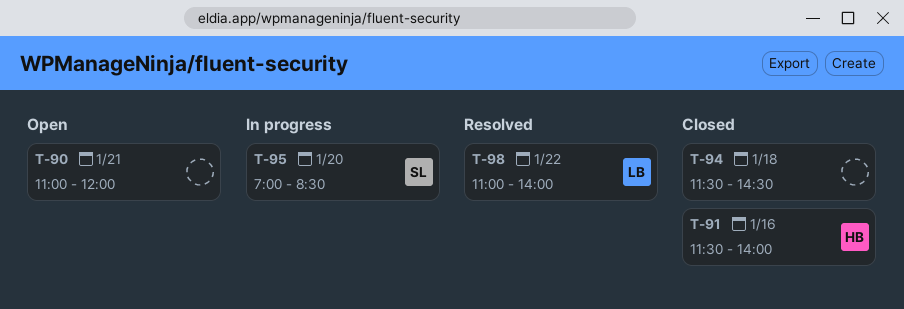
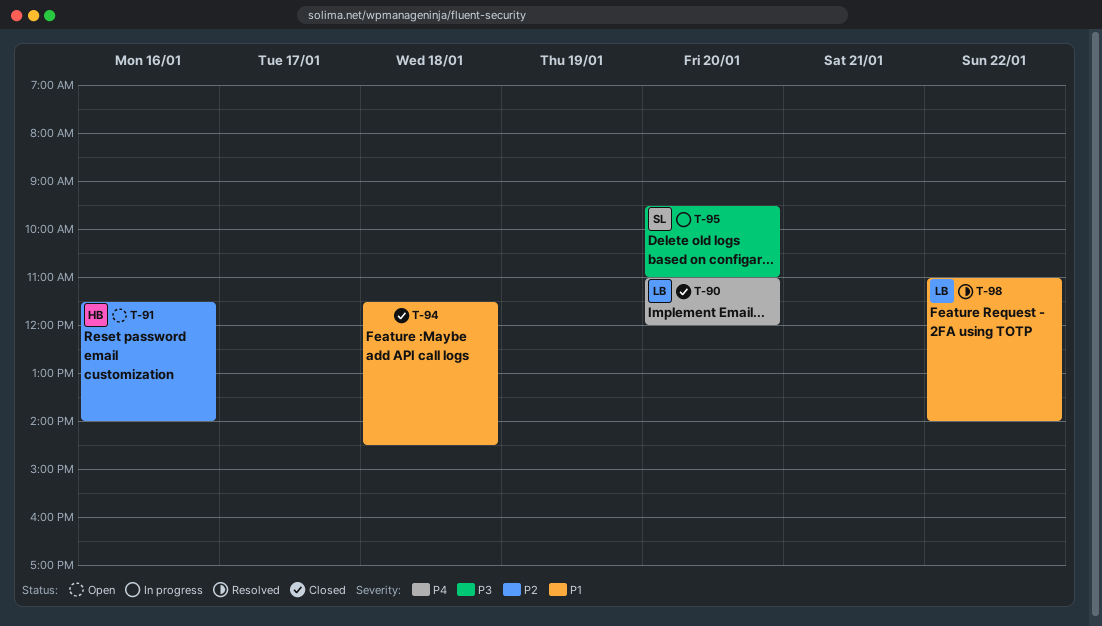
T-90, status: Open -> Closed
T-90, owner: none -> LB
T-90, day: Jan 21 -> Jan 20
T-91, status: Closed -> Open
T-95, begins: 07:00 -> 09:30
T-95, ends: 08:30 -> 11:00

